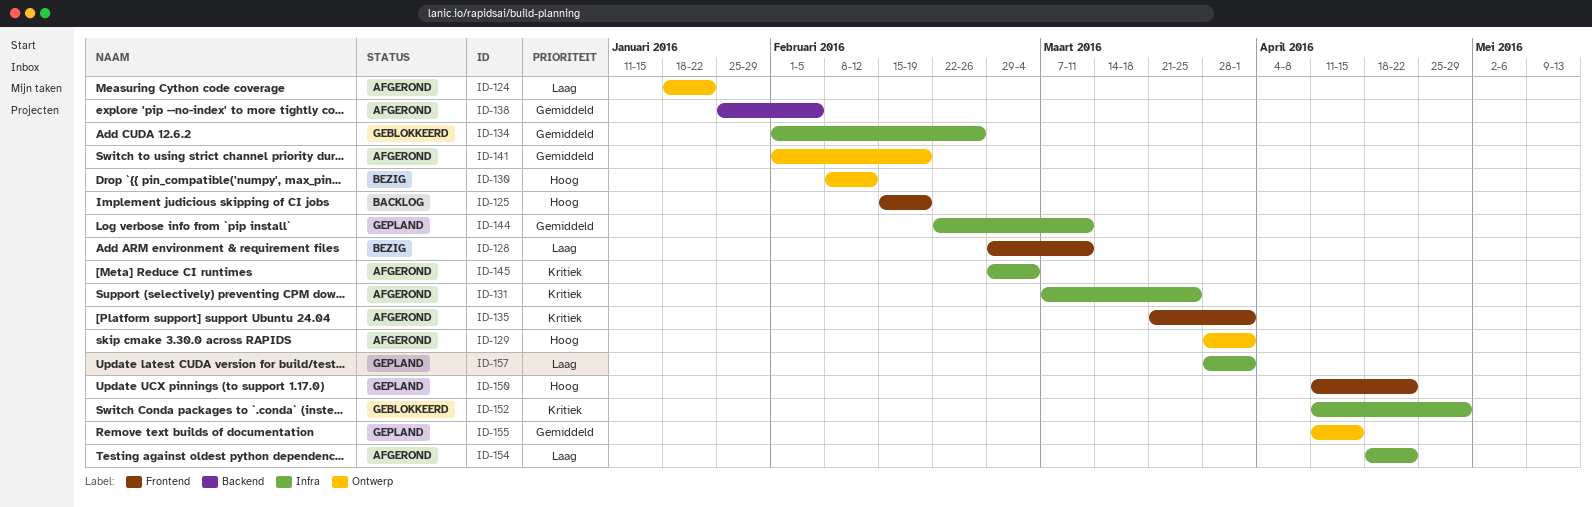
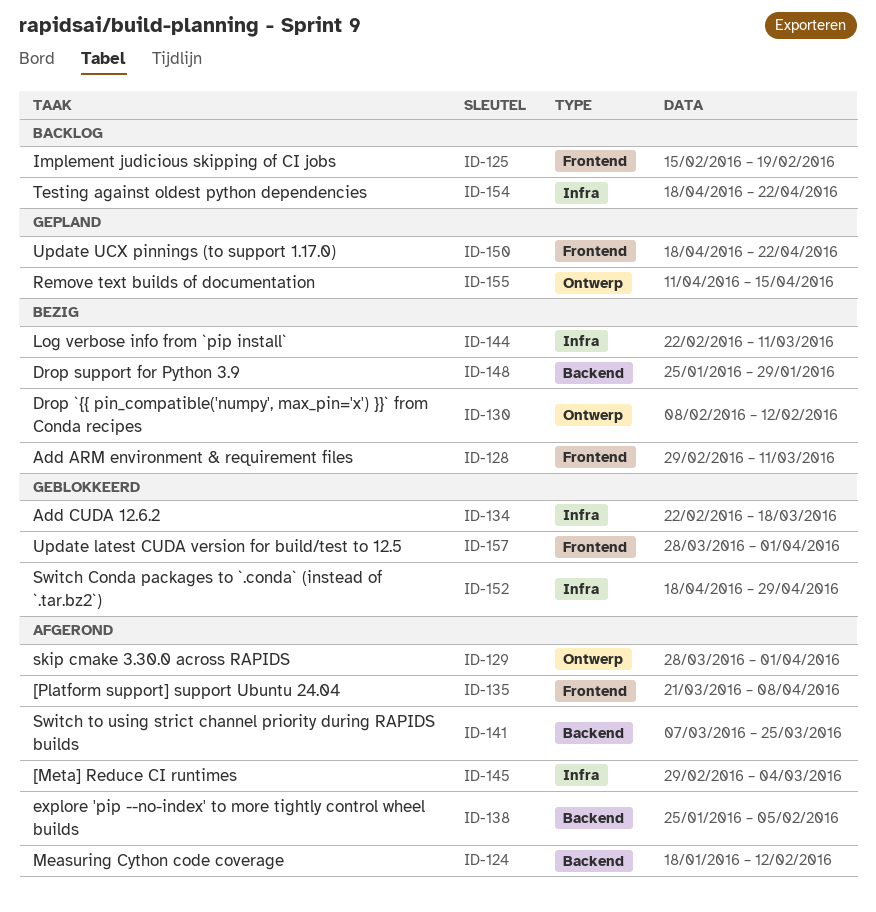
ID-124, label: Ontwerp -> Backend
ID-124, due: Jan 22 -> Feb 12
ID-131: present -> none
ID-134, start: Feb 1 -> Feb 22
ID-134, due: Feb 26 -> Mar 18
ID-135, due: Apr 1 -> Apr 8
ID-141, label: Ontwerp -> Backend
ID-141, start: Feb 1 -> Mar 7
ID-141, due: Feb 19 -> Mar 25
ID-144, status: Gepland -> Bezig
ID-148: none -> present
ID-150, start: Apr 11 -> Apr 18
ID-152, start: Apr 11 -> Apr 18
ID-154, status: Afgerond -> Backlog
ID-157, status: Gepland -> Geblokkeerd
ID-157, label: Infra -> Frontend

